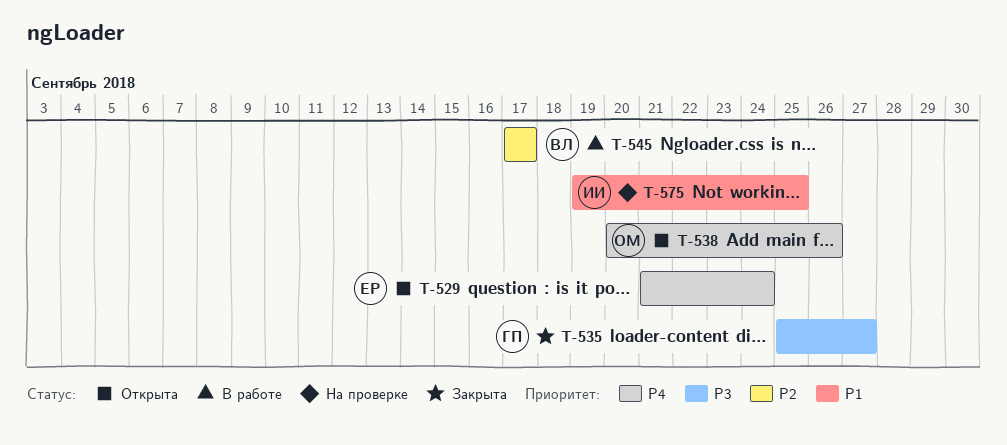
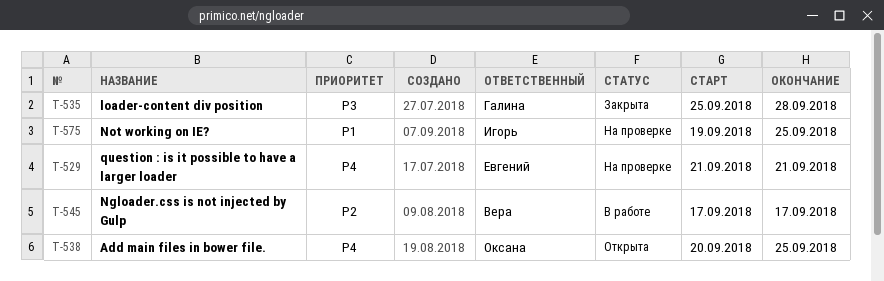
T-529, status: Открыта -> На проверке
T-529, due: Sep 24 -> Sep 21
T-535, due: Sep 27 -> Sep 28
T-538, due: Sep 26 -> Sep 25

